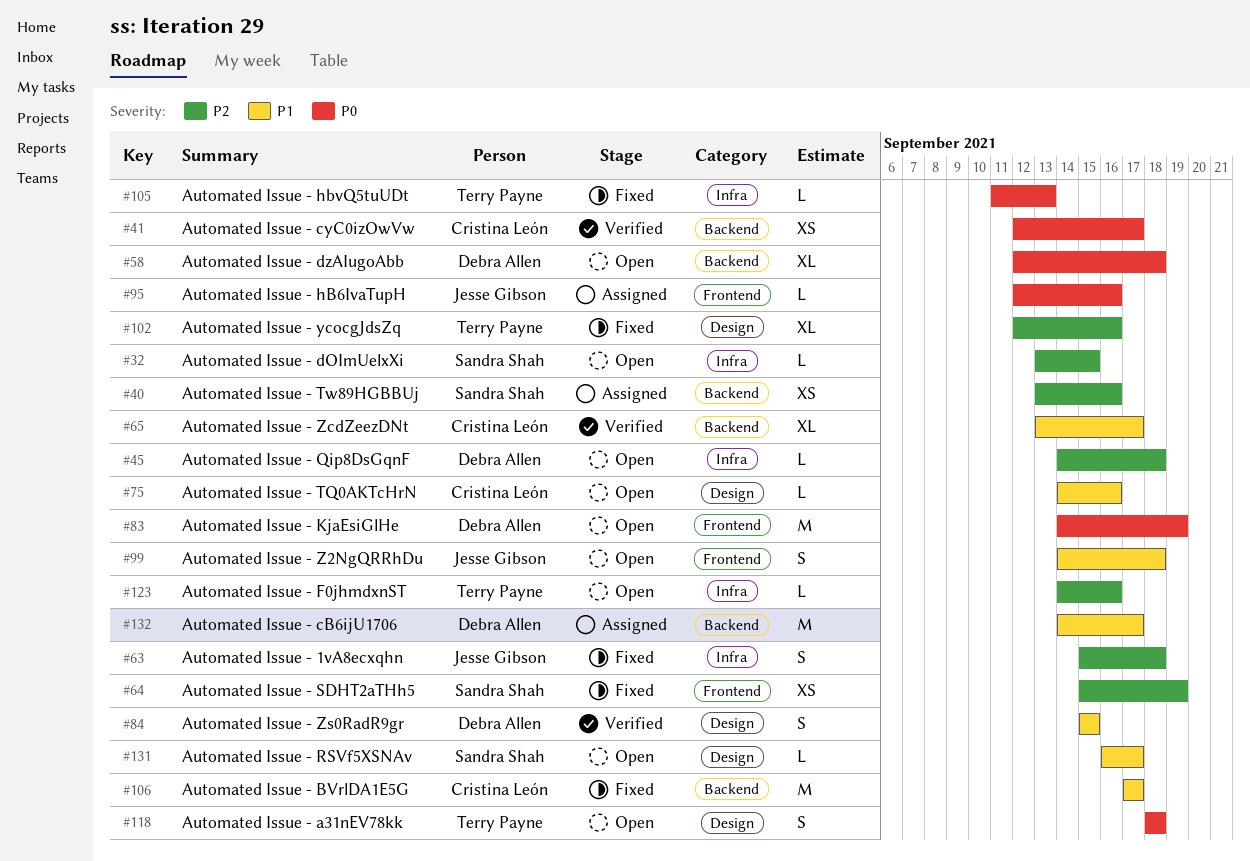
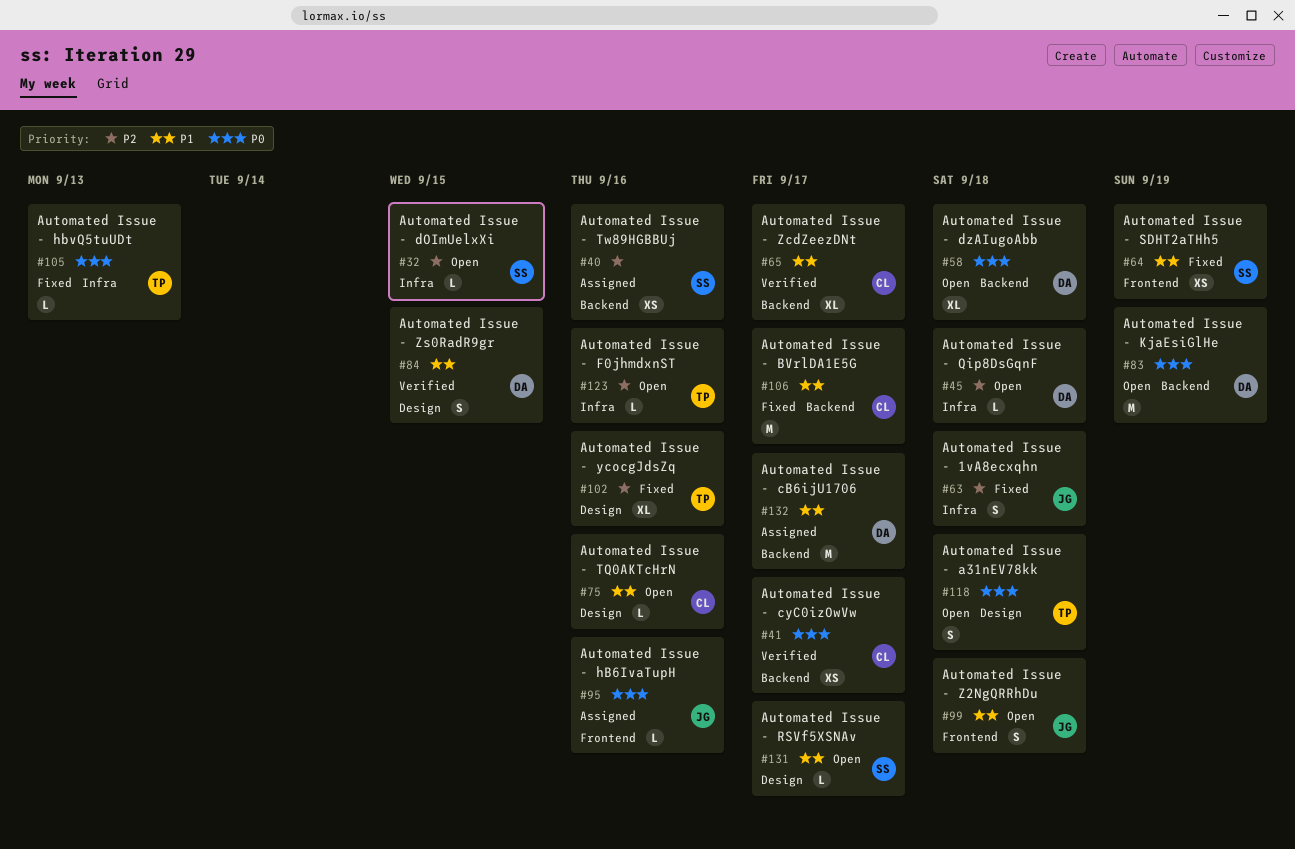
#64, priority: P2 -> P1
#83, label: Frontend -> Backend

